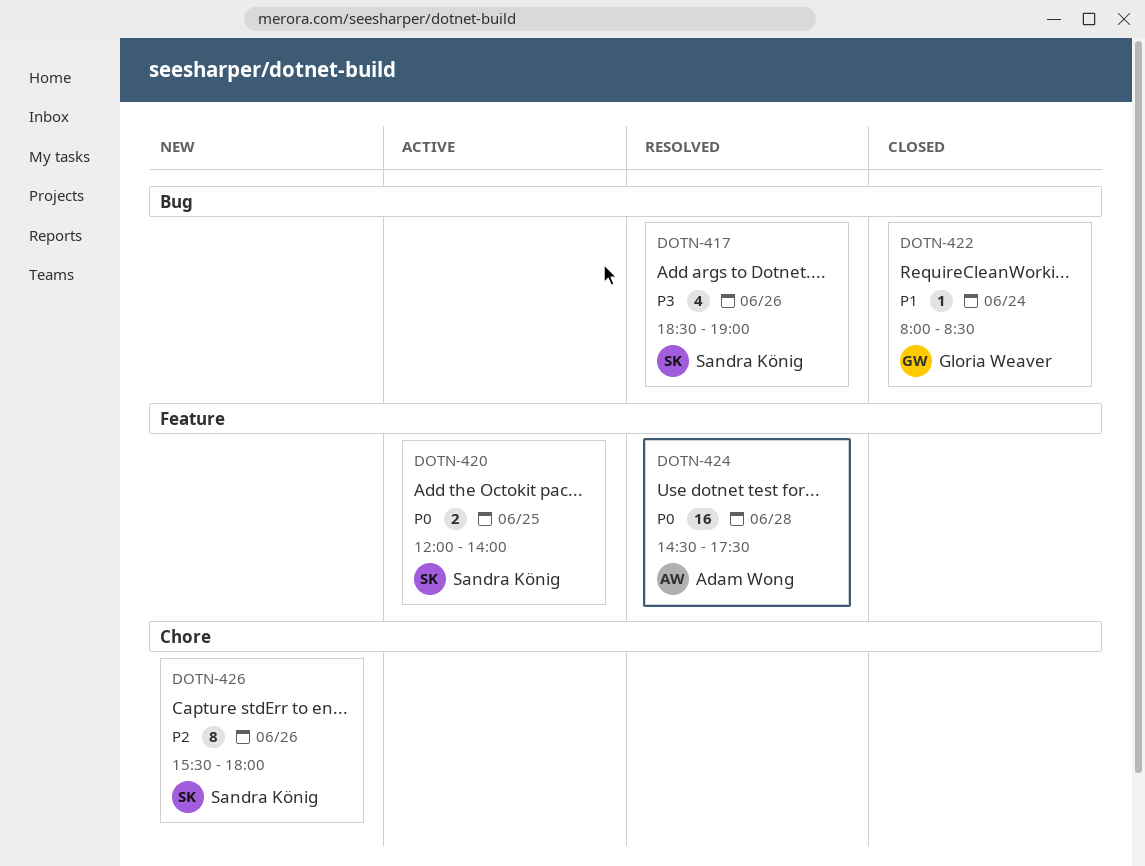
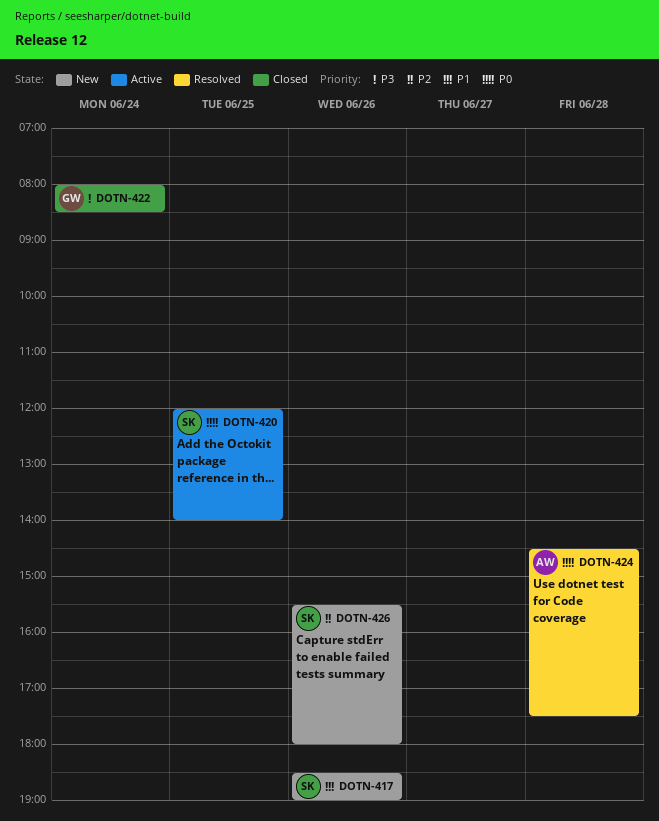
DOTN-417, status: Resolved -> New
DOTN-417, priority: P3 -> P1
DOTN-422, priority: P1 -> P3

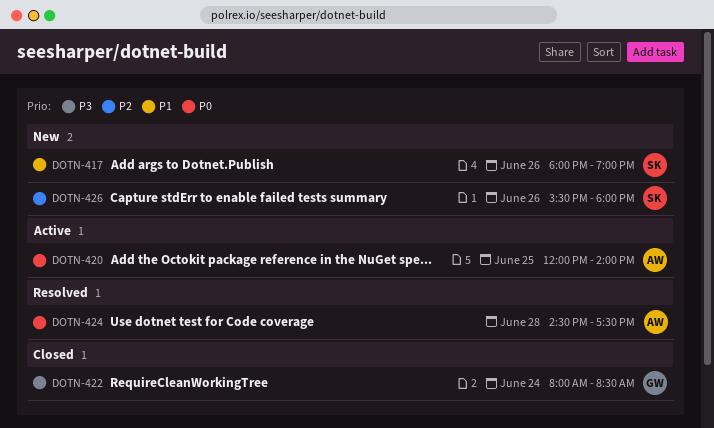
DOTN-417, begins: 18:30 -> 18:00
DOTN-420, owner: SK -> AW

